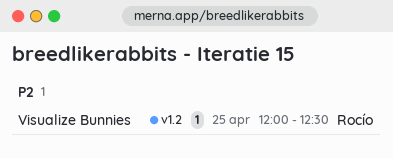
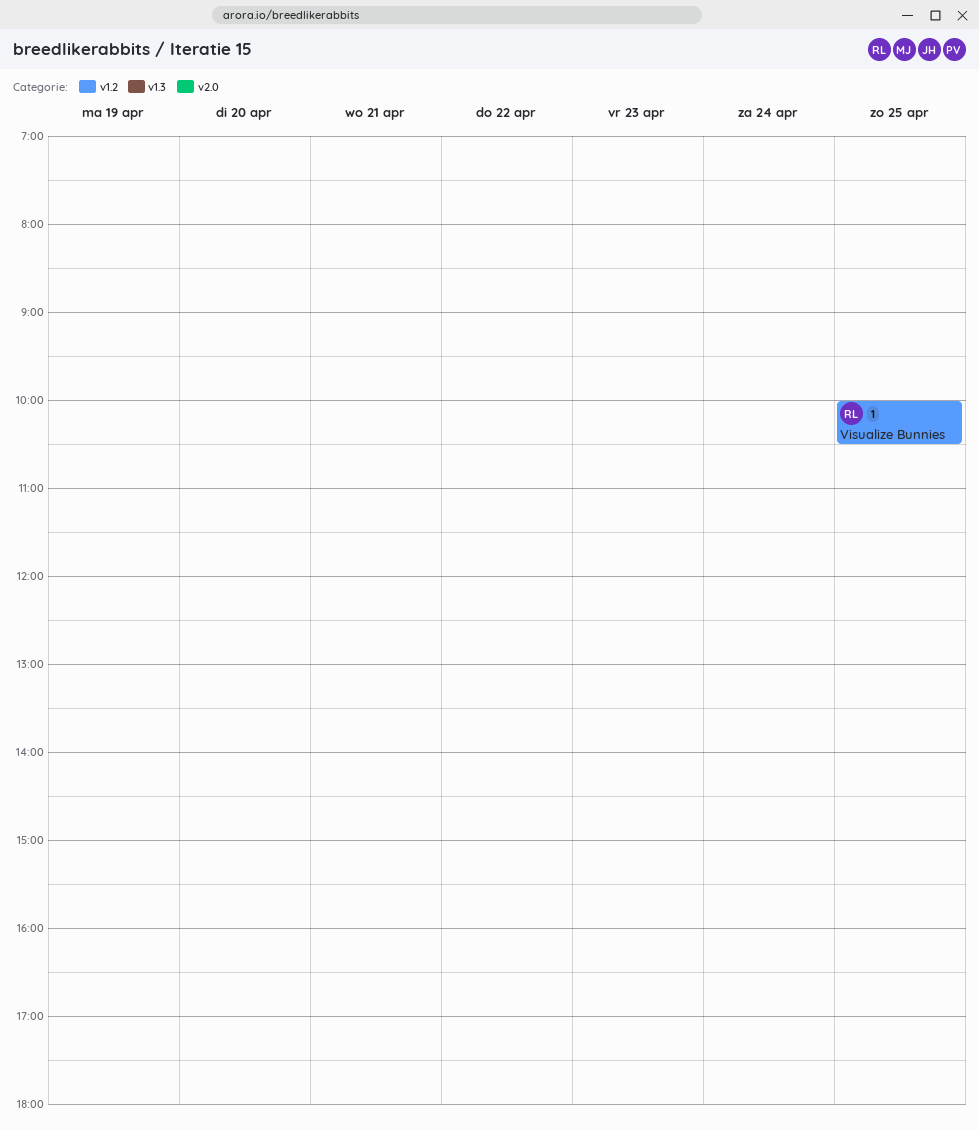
Visualize Bunnies, begins: 12:00 -> 10:00
Visualize Bunnies, ends: 12:30 -> 10:30

